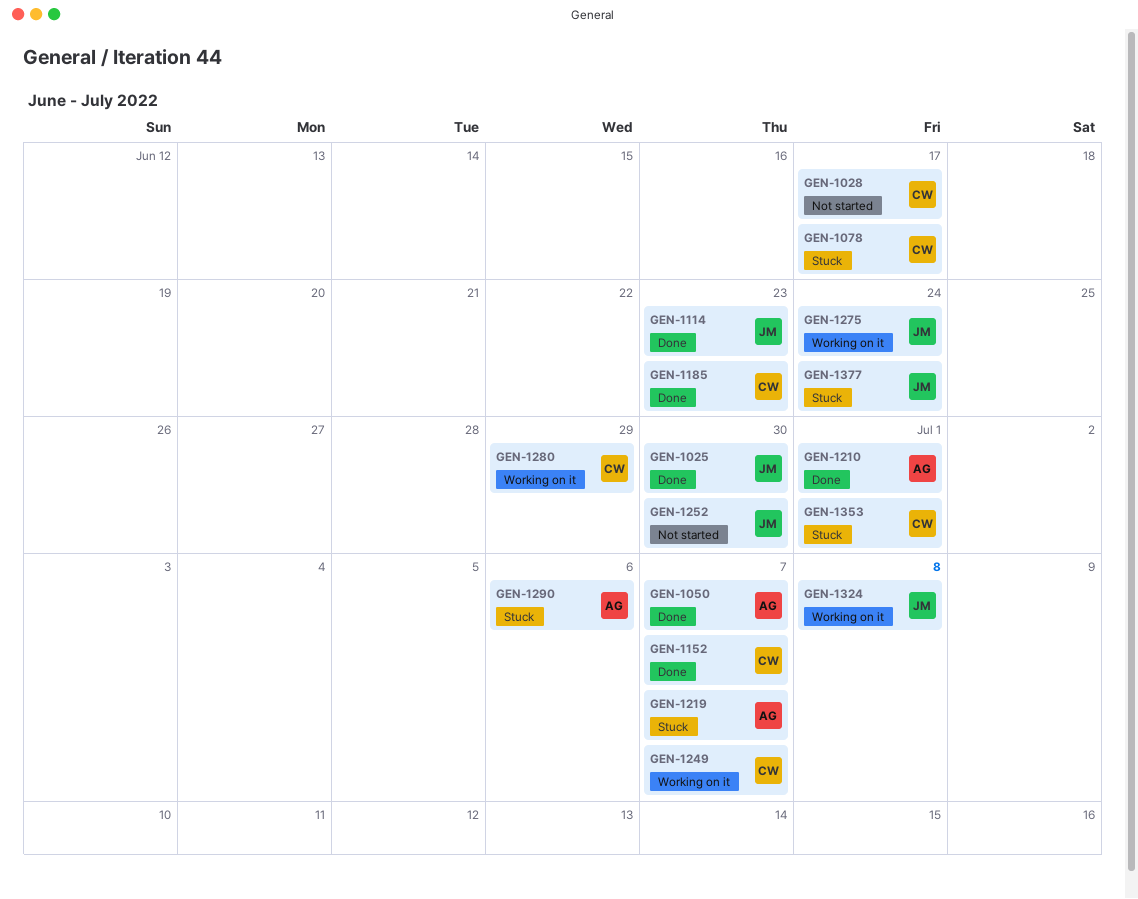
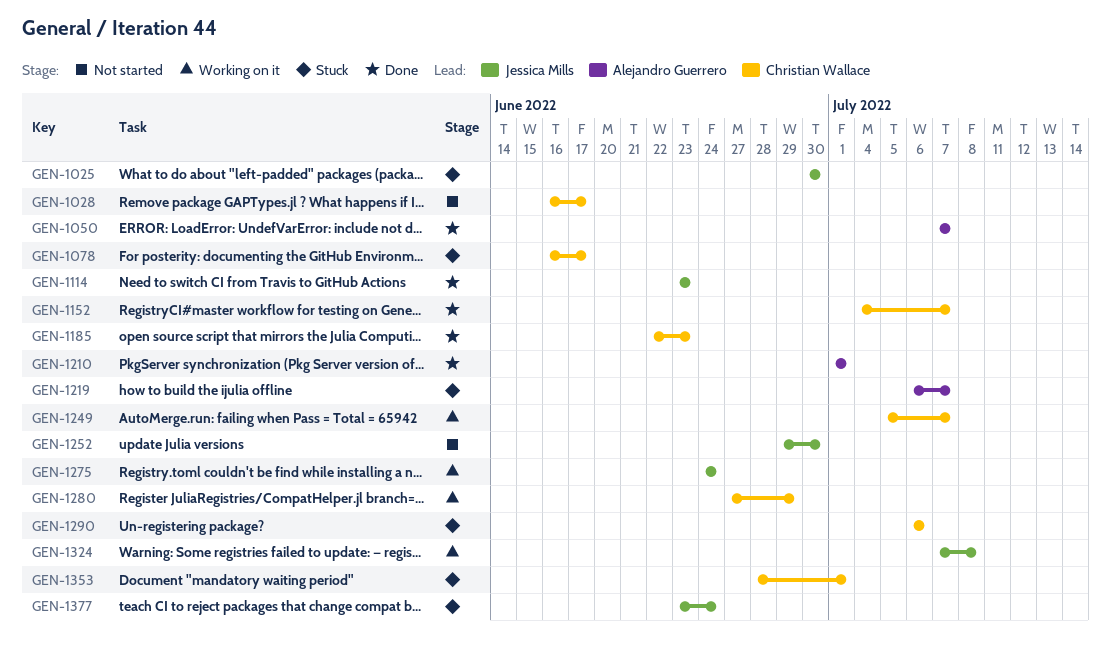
GEN-1025, status: Done -> Stuck
GEN-1290, owner: Alejandro Guerrero -> Christian Wallace

